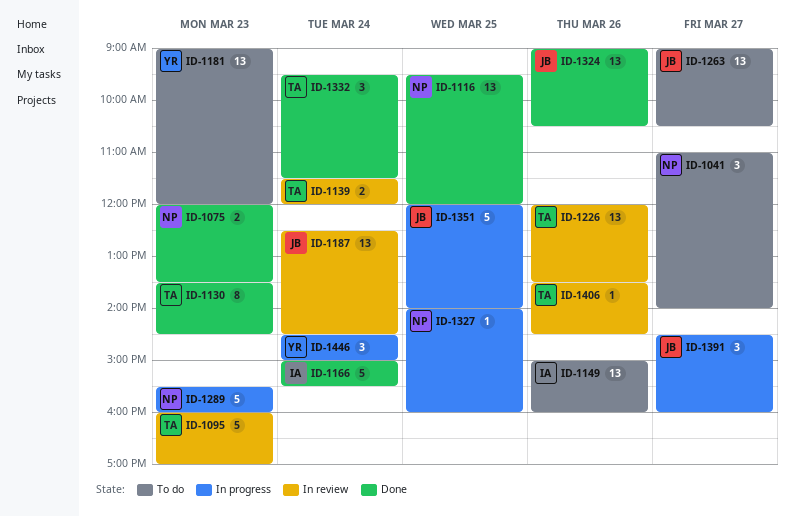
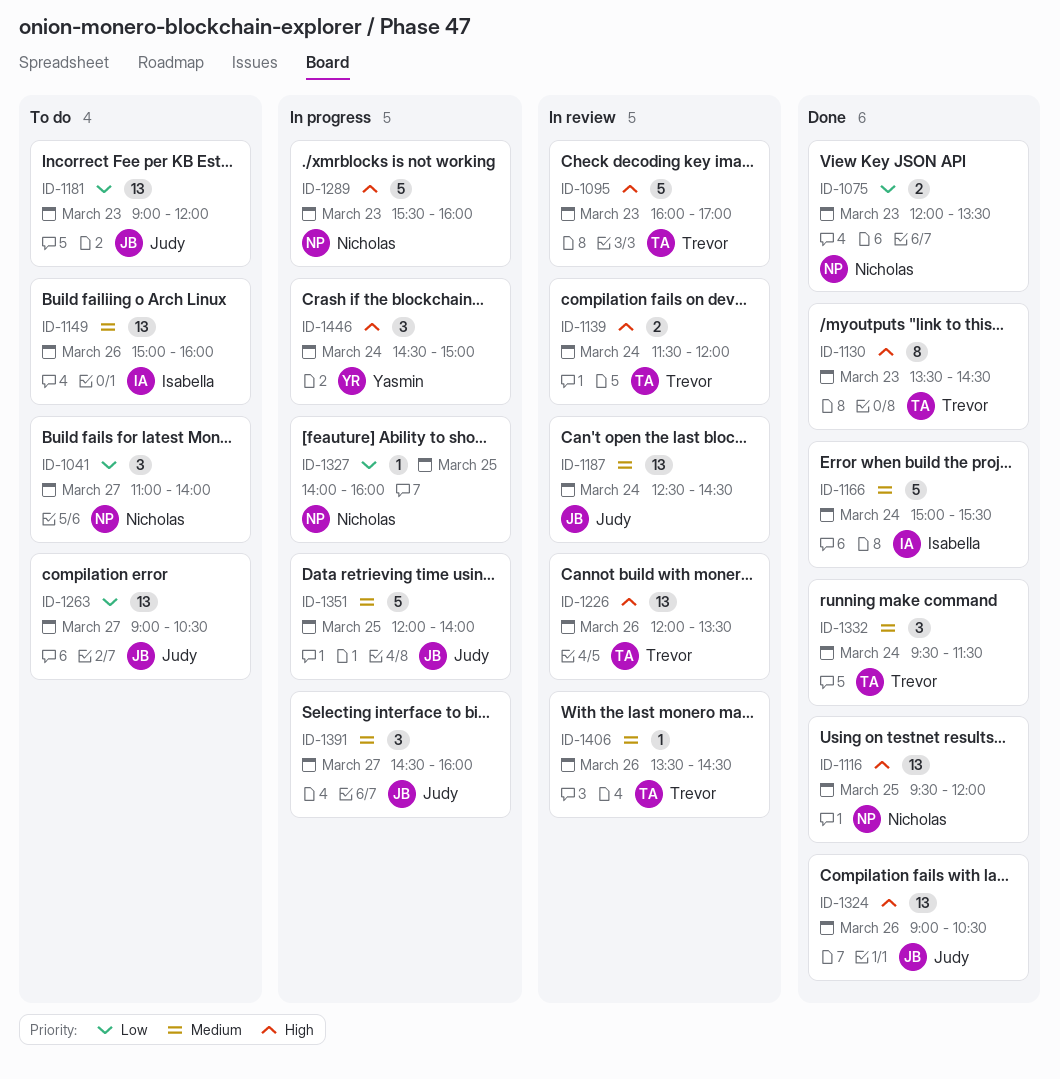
ID-1181, owner: Yasmin -> Judy

